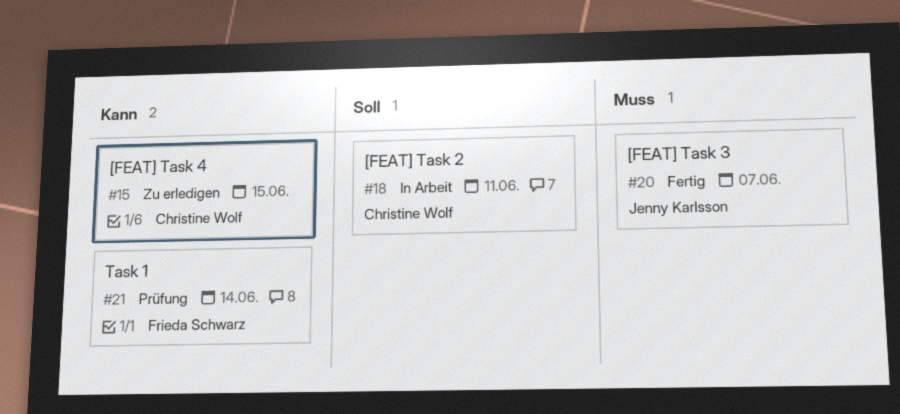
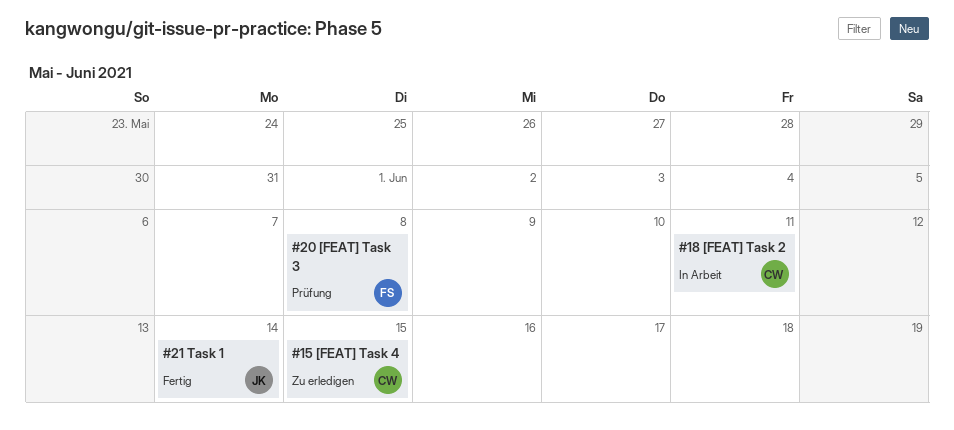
#20, status: Fertig -> Prüfung
#20, owner: Jenny Karlsson -> Frieda Schwarz
#20, due: Jun 7 -> Jun 8
#21, status: Prüfung -> Fertig
#21, owner: Frieda Schwarz -> Jenny Karlsson

